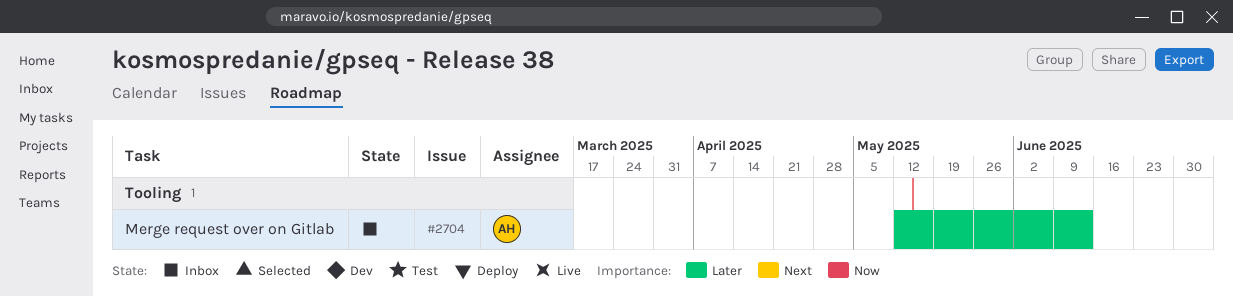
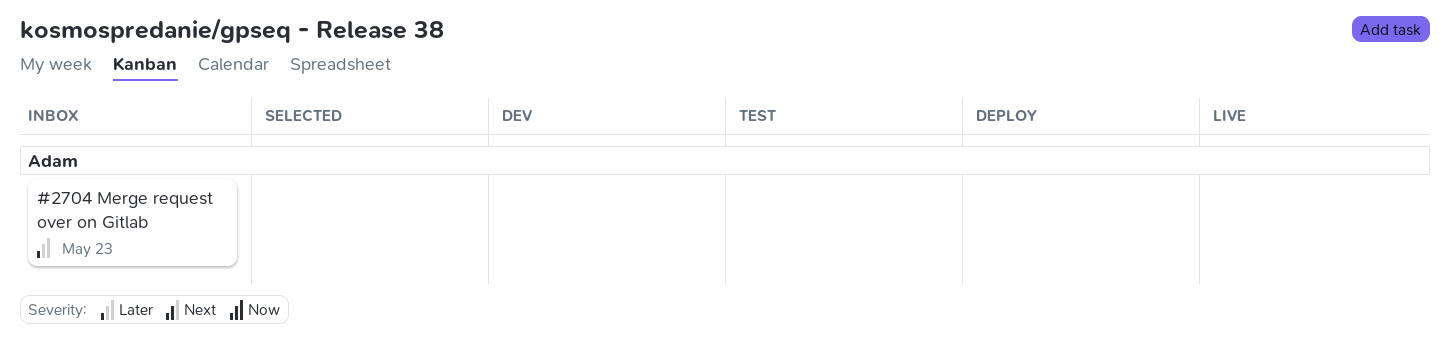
#2704, due: Jun 13 -> May 23

